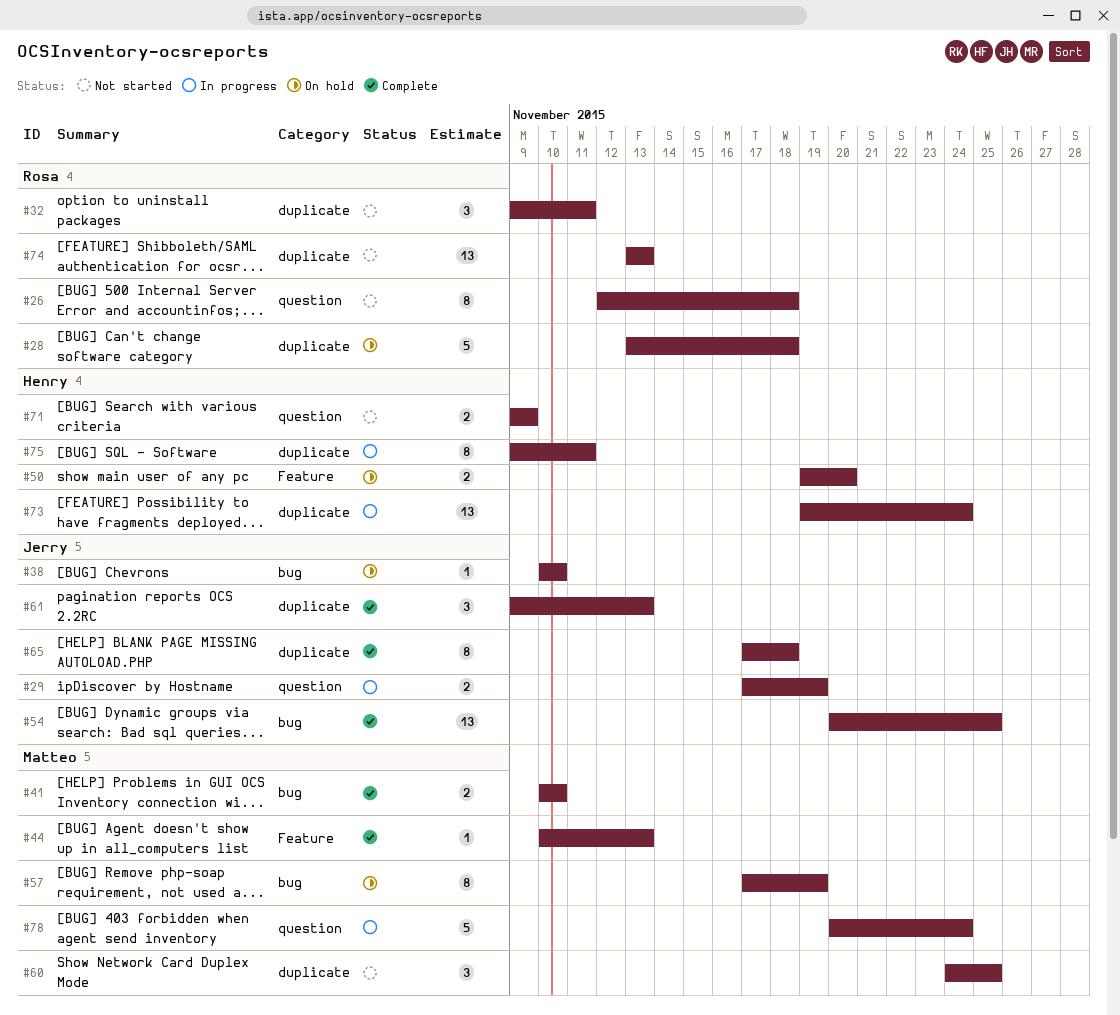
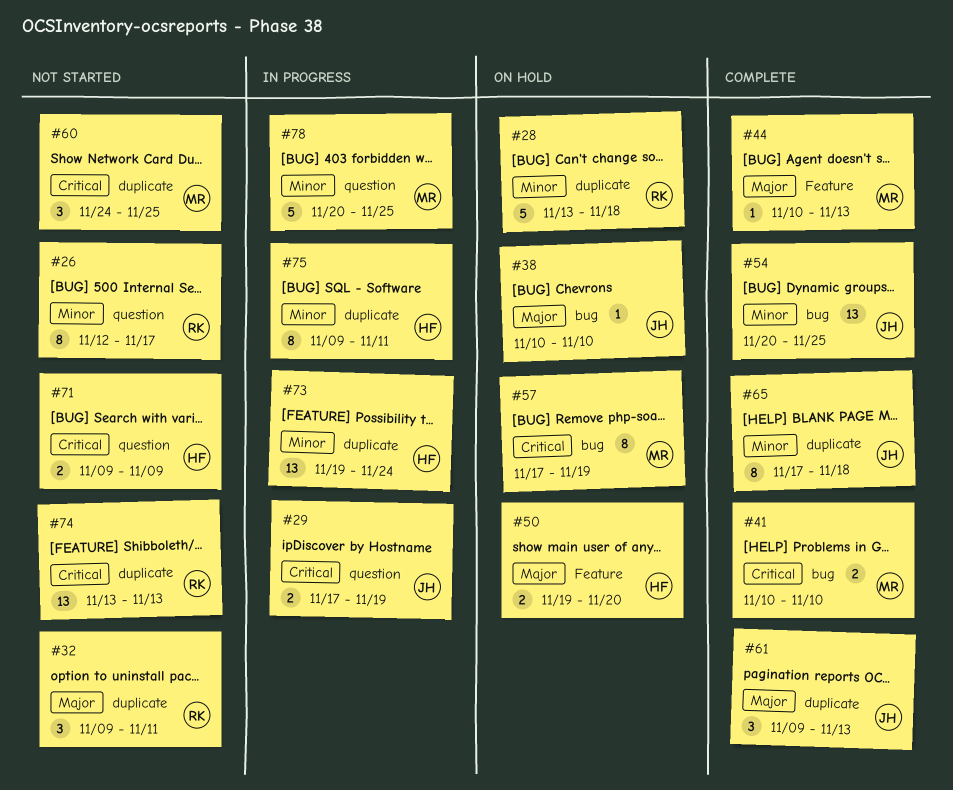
#26, due: Nov 18 -> Nov 17
#78, due: Nov 24 -> Nov 25

